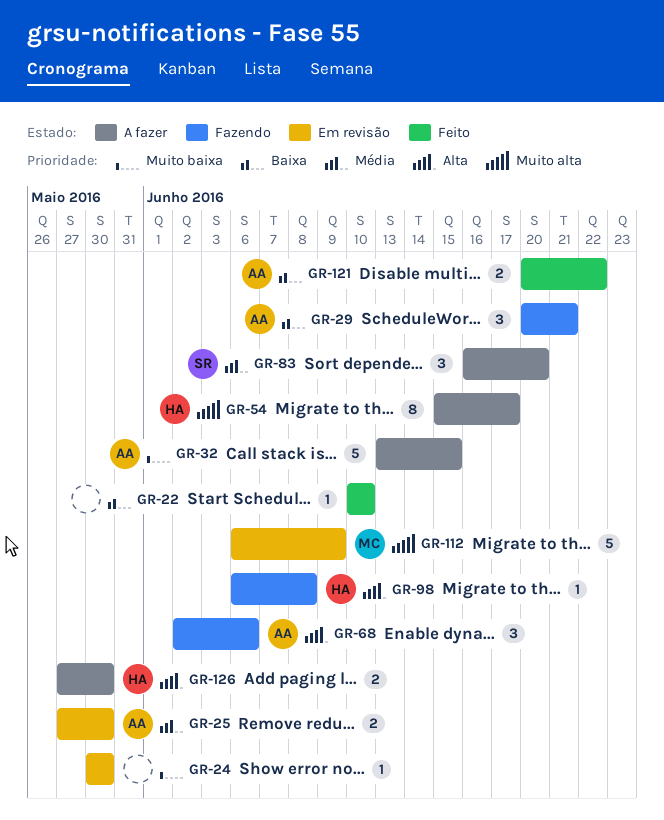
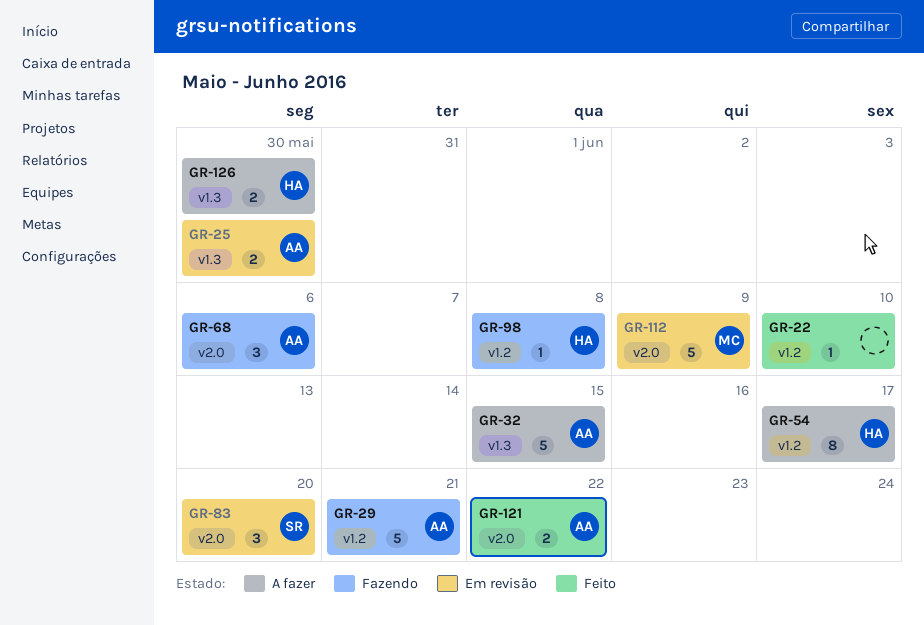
GR-24: present -> none
GR-29, estimate: 3 -> 5
GR-83, status: A fazer -> Em revisão

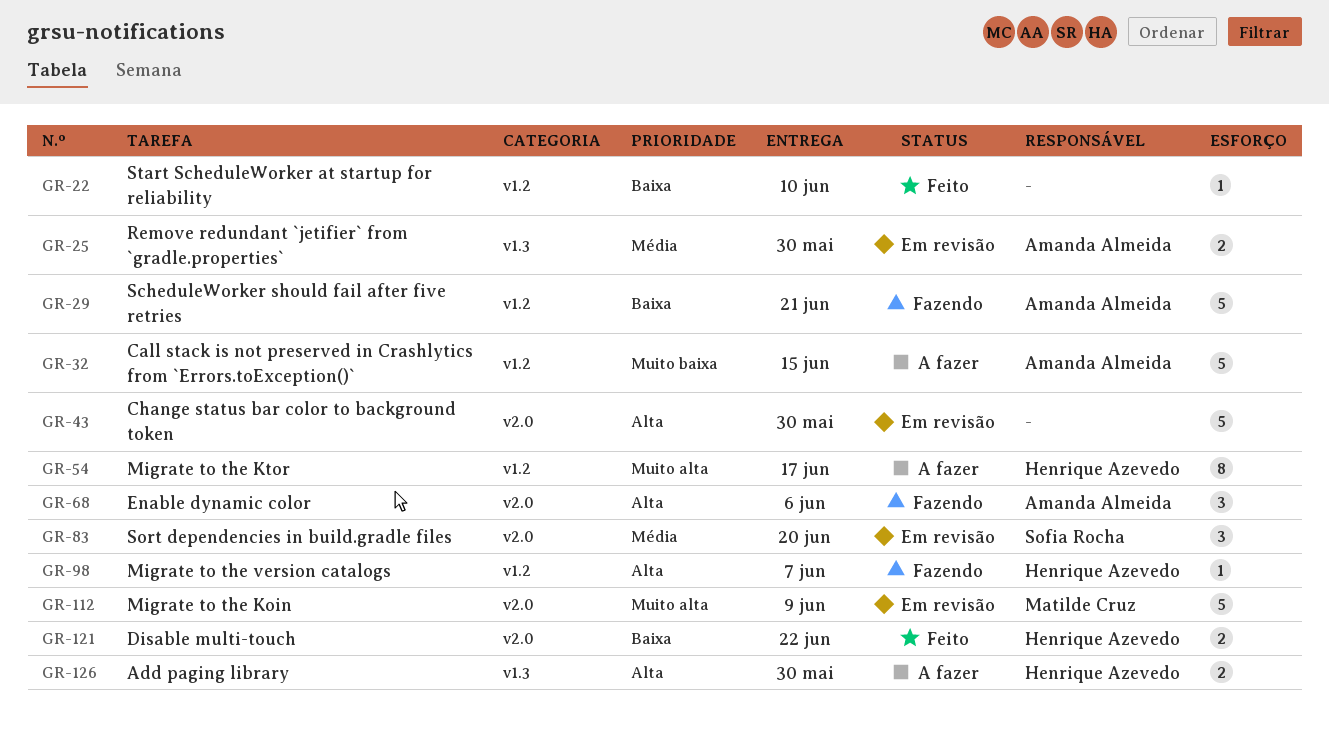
GR-32, label: v1.3 -> v1.2
GR-43: none -> present
GR-98, due: Jun 8 -> Jun 7
GR-121, owner: Amanda Almeida -> Henrique Azevedo

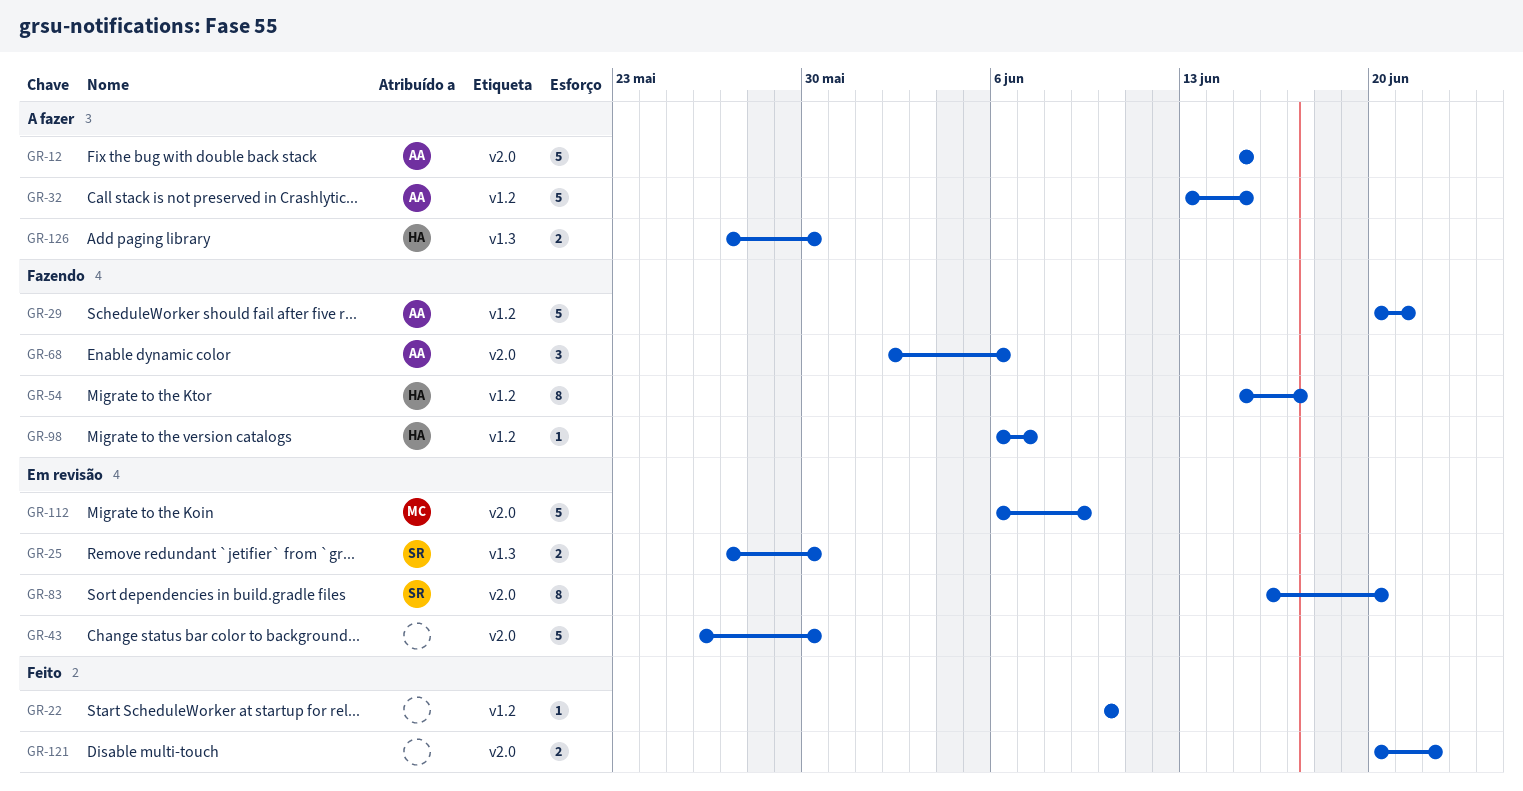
GR-12: none -> present
GR-25, owner: Amanda Almeida -> Sofia Rocha
GR-54, status: A fazer -> Fazendo
GR-83, estimate: 3 -> 8
GR-121, owner: Henrique Azevedo -> none

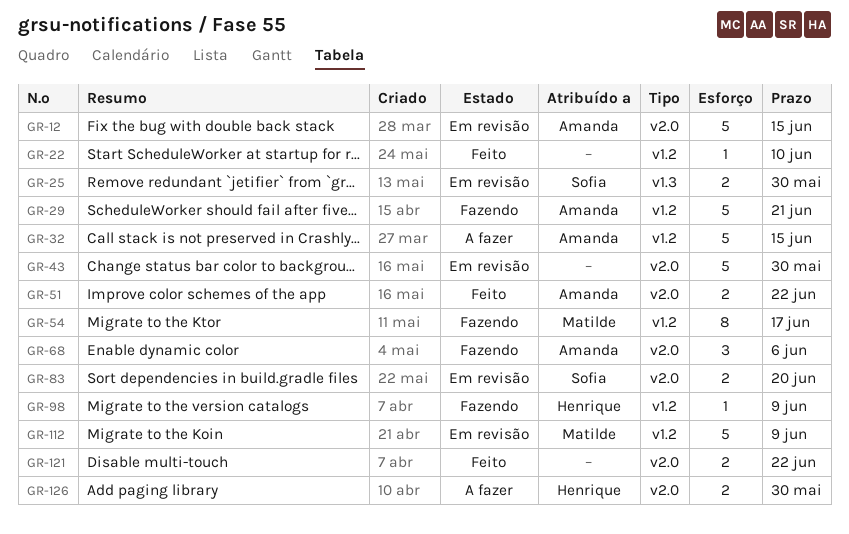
GR-12, status: A fazer -> Em revisão
GR-51: none -> present
GR-54, owner: Henrique -> Matilde
GR-83, estimate: 8 -> 2
GR-98, due: Jun 7 -> Jun 9
GR-112, label: v2.0 -> v1.2
GR-126, label: v1.3 -> v2.0

